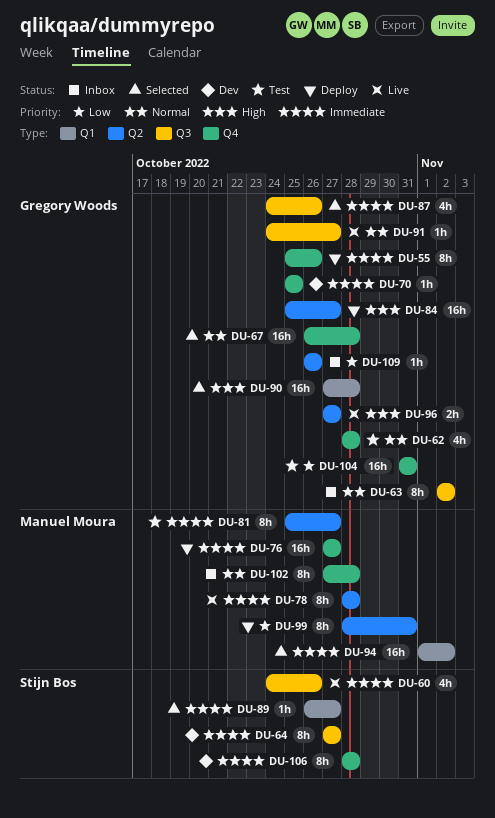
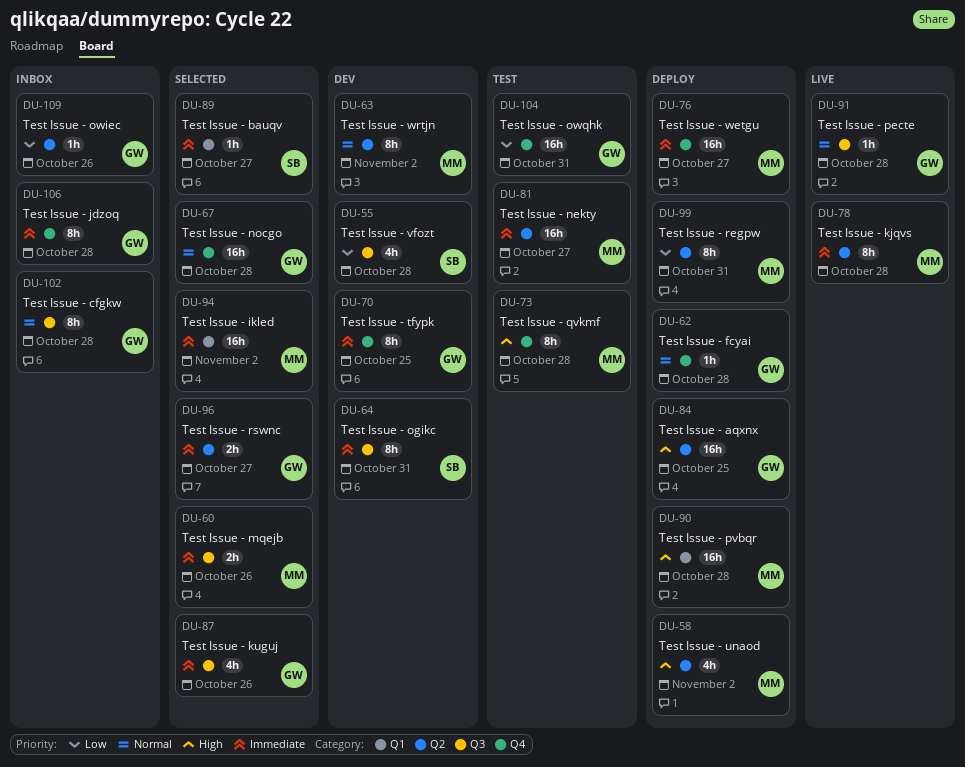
DU-55, status: Deploy -> Dev
DU-55, owner: Gregory Woods -> Stijn Bos
DU-55, priority: Immediate -> Low
DU-55, label: Q4 -> Q3
DU-55, estimate: 8h -> 4h
DU-55, due: Oct 26 -> Oct 28
DU-58: none -> present
DU-60, status: Live -> Selected
DU-60, owner: Stijn Bos -> Manuel Moura
DU-60, estimate: 4h -> 2h
DU-62, status: Test -> Deploy
DU-62, estimate: 4h -> 1h
DU-63, status: Inbox -> Dev
DU-63, owner: Gregory Woods -> Manuel Moura
DU-63, label: Q3 -> Q2
DU-64, due: Oct 27 -> Oct 31
DU-70, estimate: 1h -> 8h
DU-73: none -> present
DU-81, estimate: 8h -> 16h
DU-84, due: Oct 27 -> Oct 25
DU-90, status: Selected -> Deploy
DU-90, owner: Gregory Woods -> Manuel Moura
DU-91, due: Oct 27 -> Oct 28
DU-96, status: Live -> Selected
DU-96, priority: High -> Immediate
DU-102, owner: Manuel Moura -> Gregory Woods
DU-102, label: Q4 -> Q3
DU-106, status: Dev -> Inbox
DU-106, owner: Stijn Bos -> Gregory Woods

